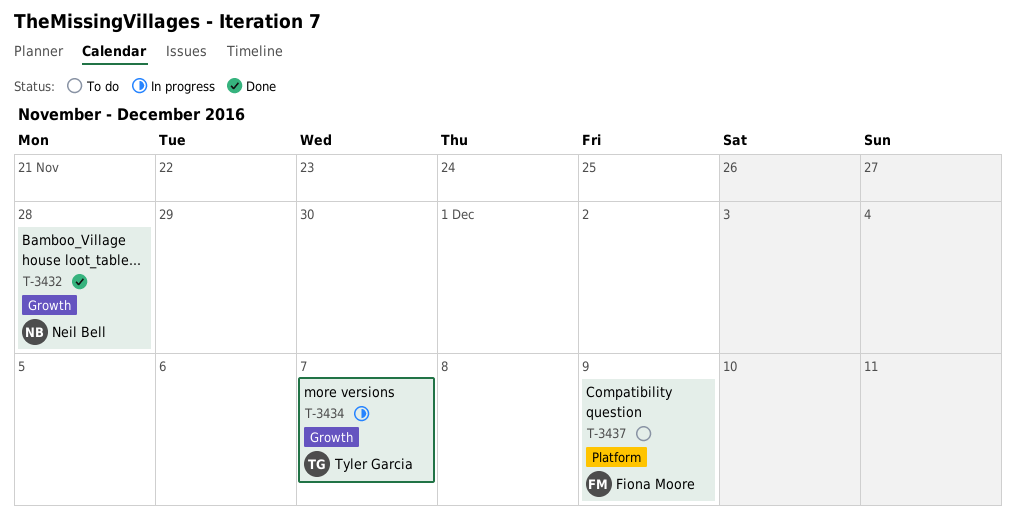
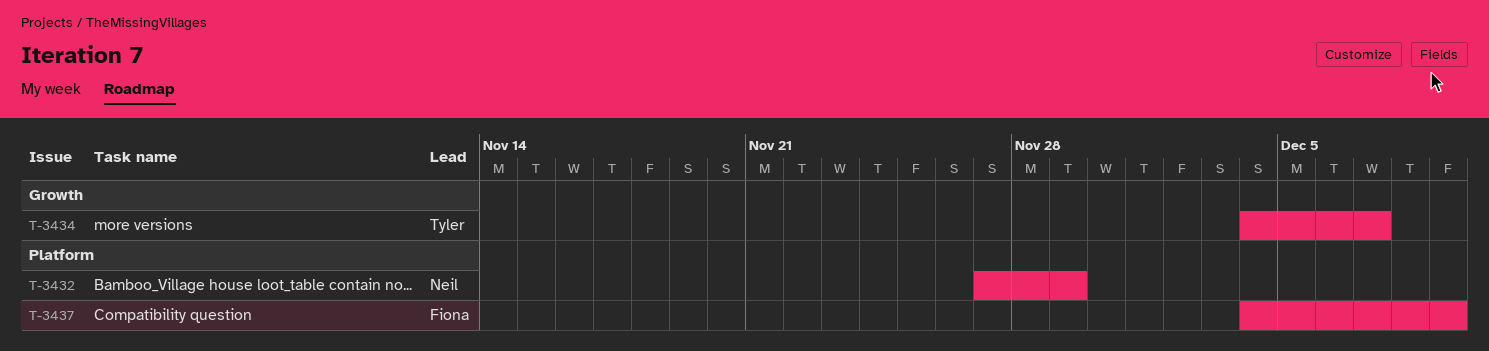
T-3432, label: Growth -> Platform
T-3432, due: Nov 28 -> Nov 29

